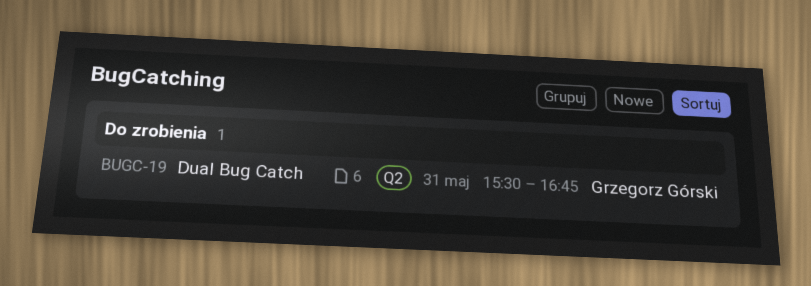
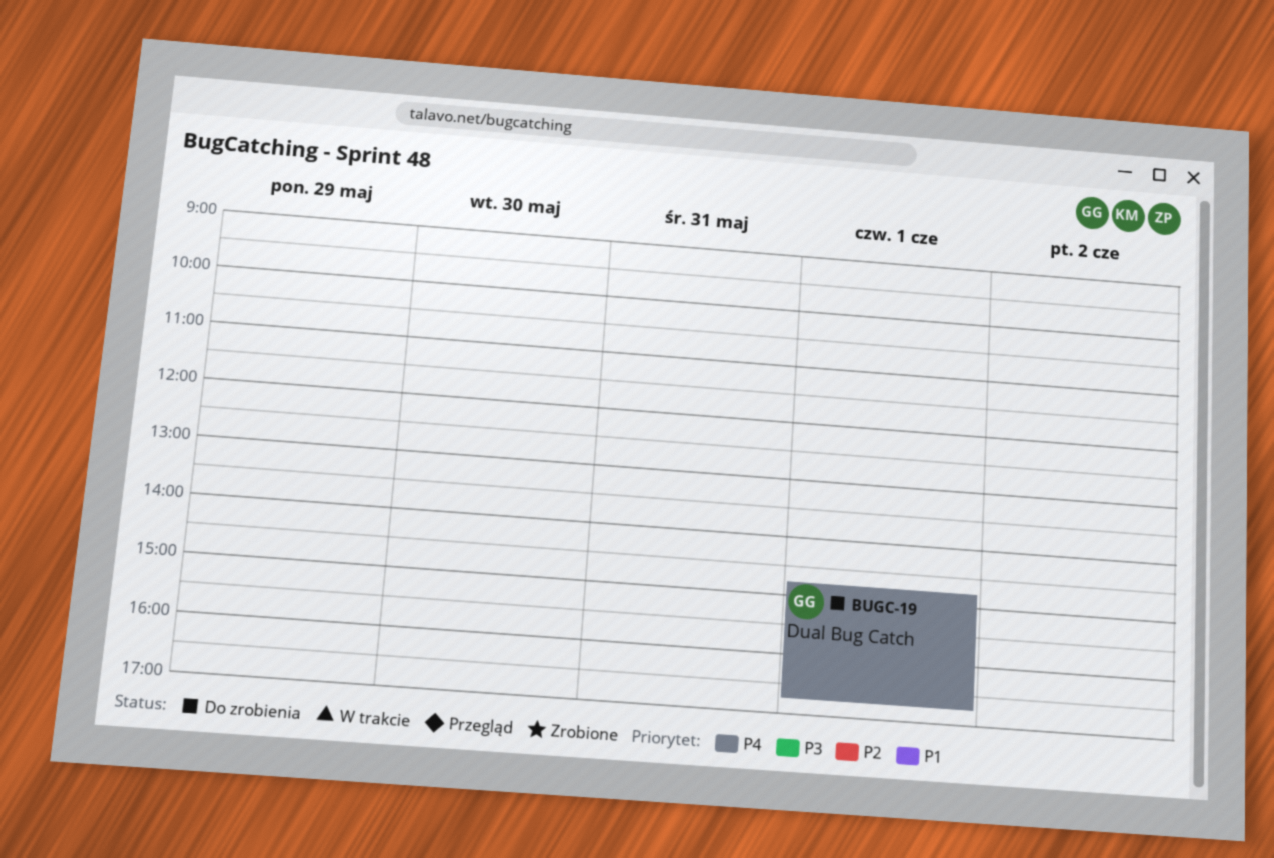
BUGC-19, day: May 31 -> Jun 1
BUGC-19, begins: 15:30 -> 14:45

